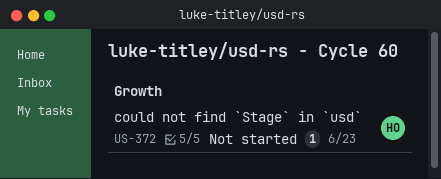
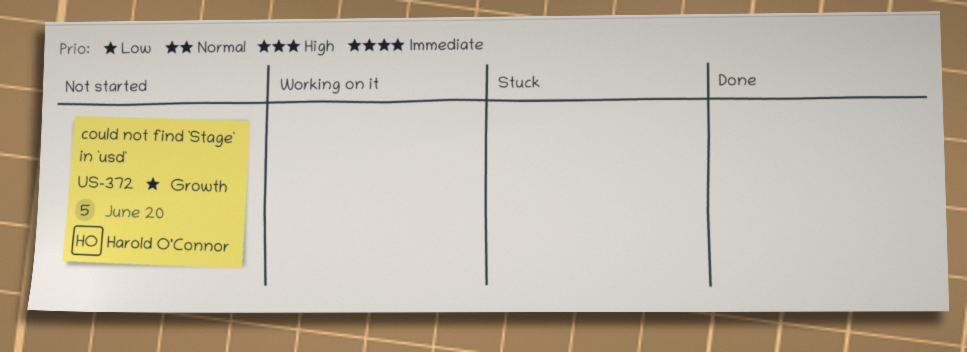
US-372, estimate: 1 -> 5
US-372, due: Jun 23 -> Jun 20

